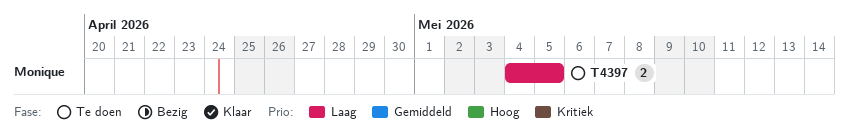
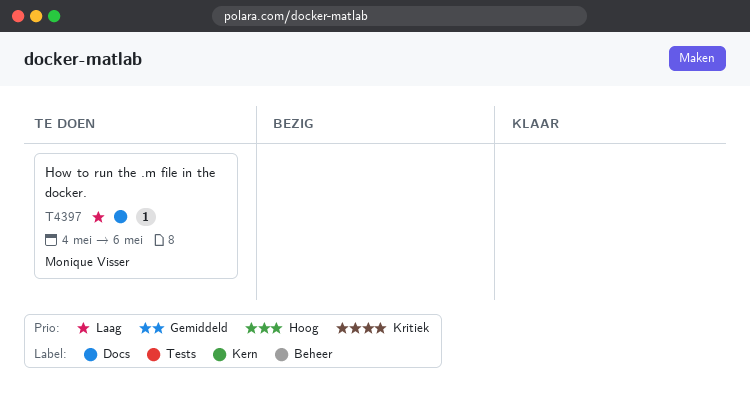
T4397, estimate: 2 -> 1
T4397, due: May 5 -> May 6

